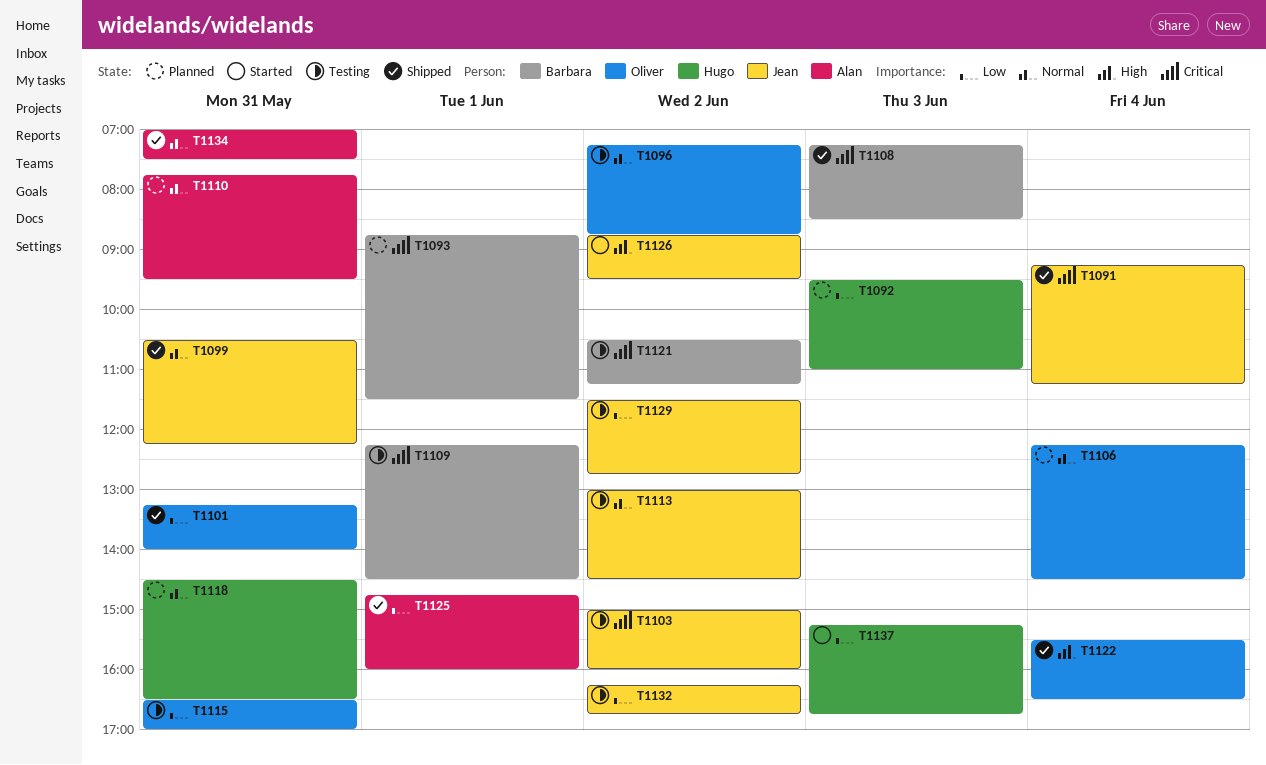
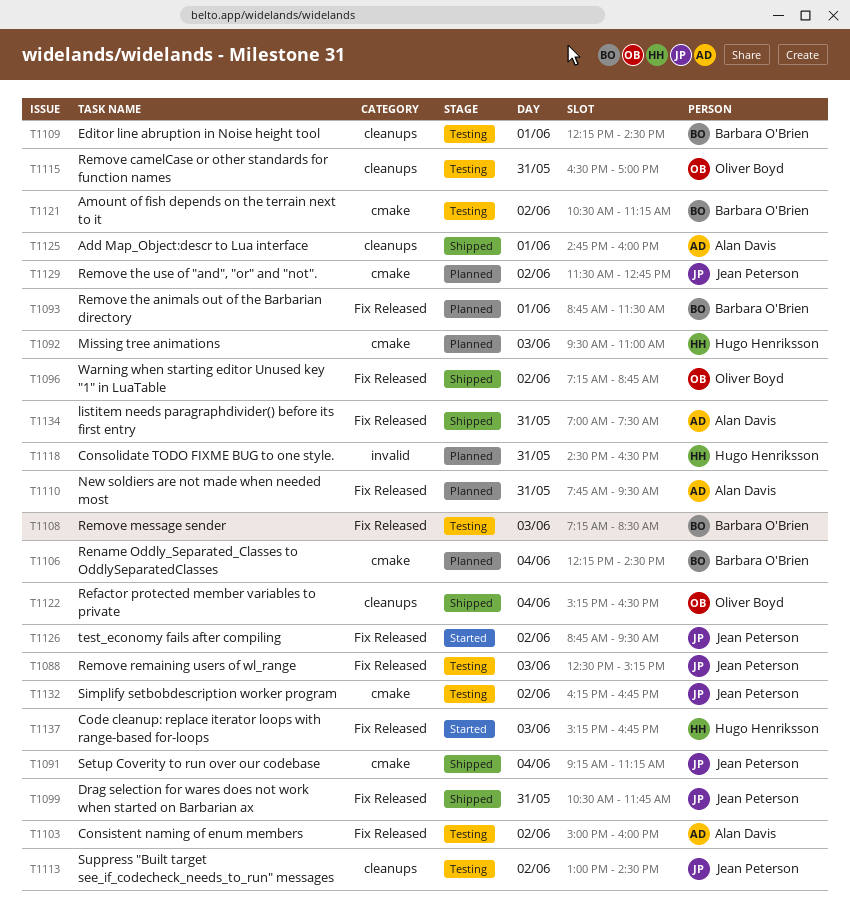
T1088: none -> present
T1096, status: Testing -> Shipped
T1099, ends: 12:15 -> 11:45
T1101: present -> none
T1103, owner: Jean Peterson -> Alan Davis
T1106, owner: Oliver Boyd -> Barbara O'Brien
T1108, status: Shipped -> Testing
T1122, begins: 15:30 -> 15:15
T1129, status: Testing -> Planned

